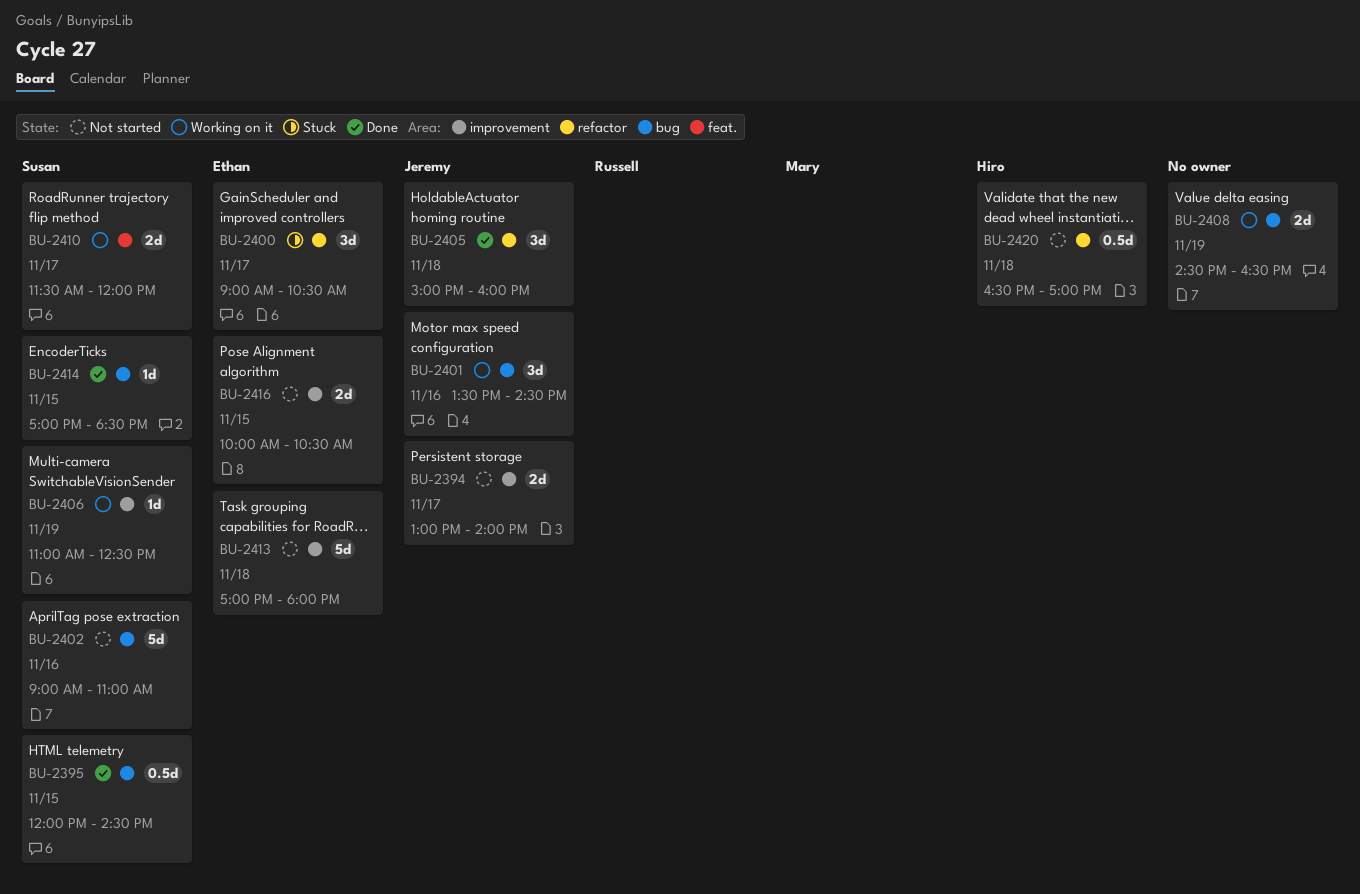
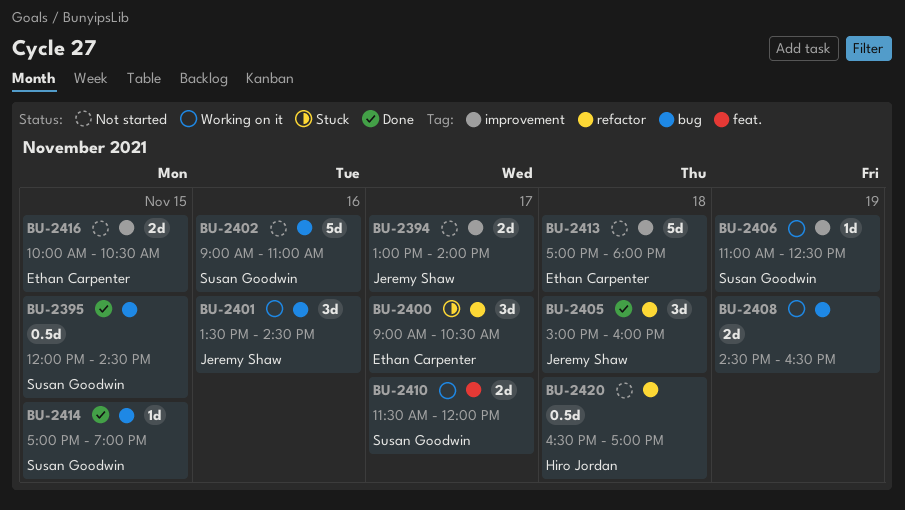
BU-2414, ends: 18:30 -> 19:00

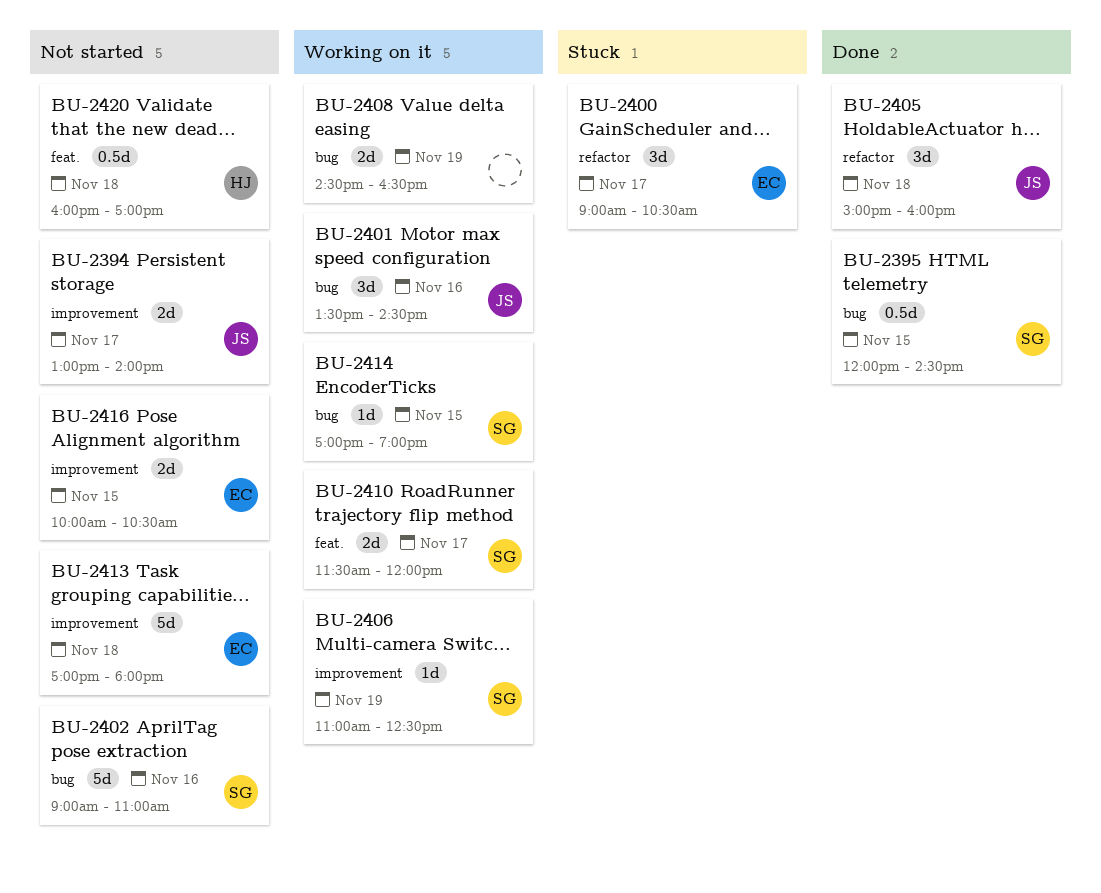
BU-2414, status: Done -> Working on it
BU-2420, label: refactor -> feat.
BU-2420, begins: 16:30 -> 16:00

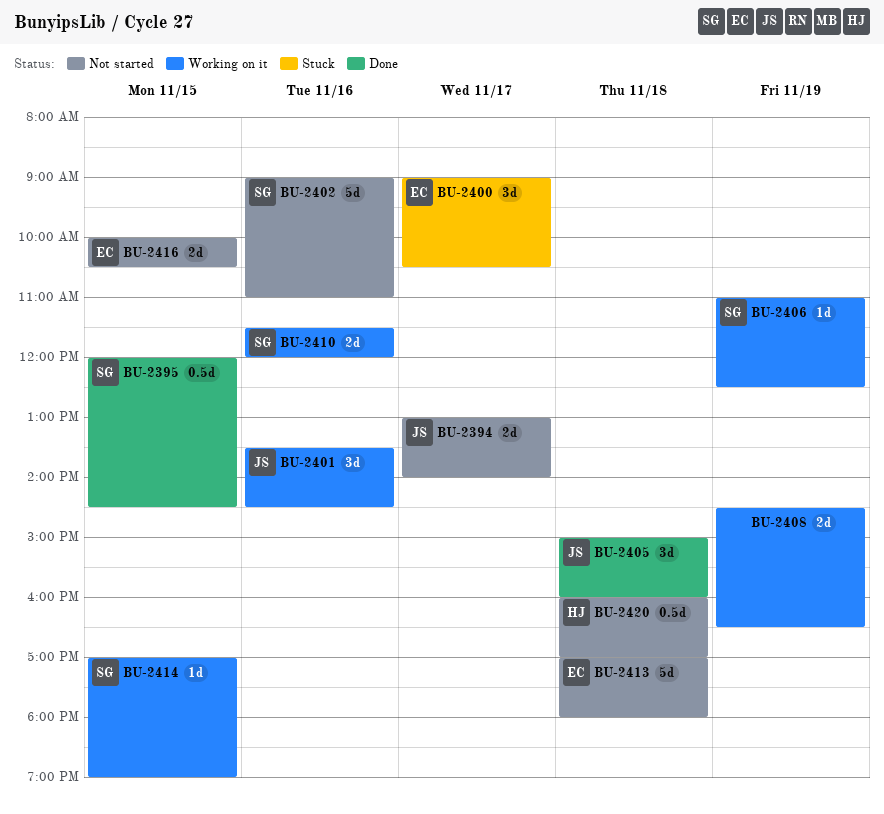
BU-2410, day: Nov 17 -> Nov 16

